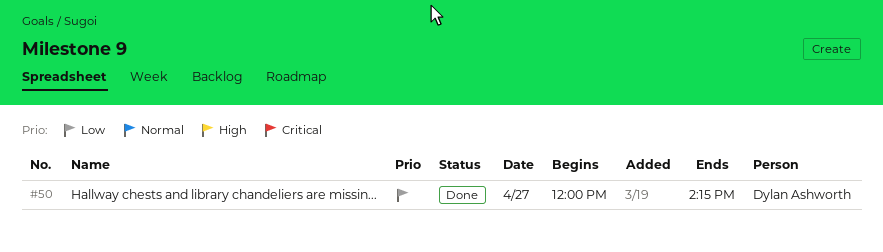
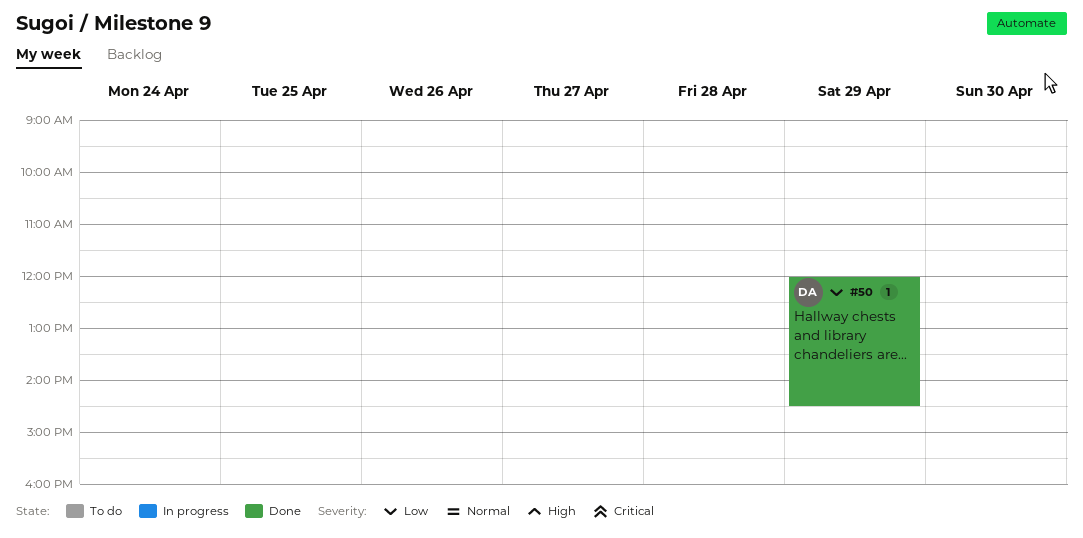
#50, day: Apr 27 -> Apr 29
#50, ends: 14:15 -> 14:30

